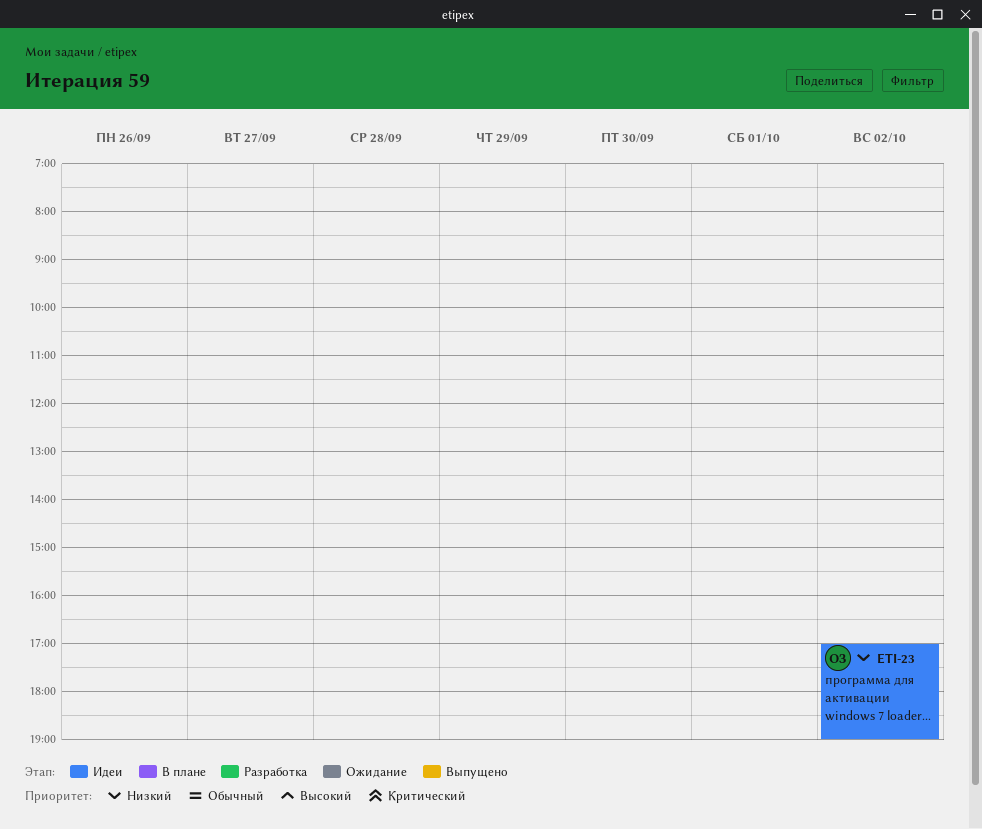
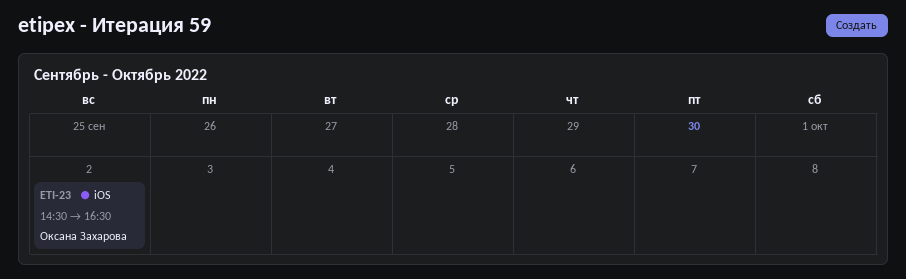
ETI-23, begins: 17:00 -> 14:30
ETI-23, ends: 19:00 -> 16:30

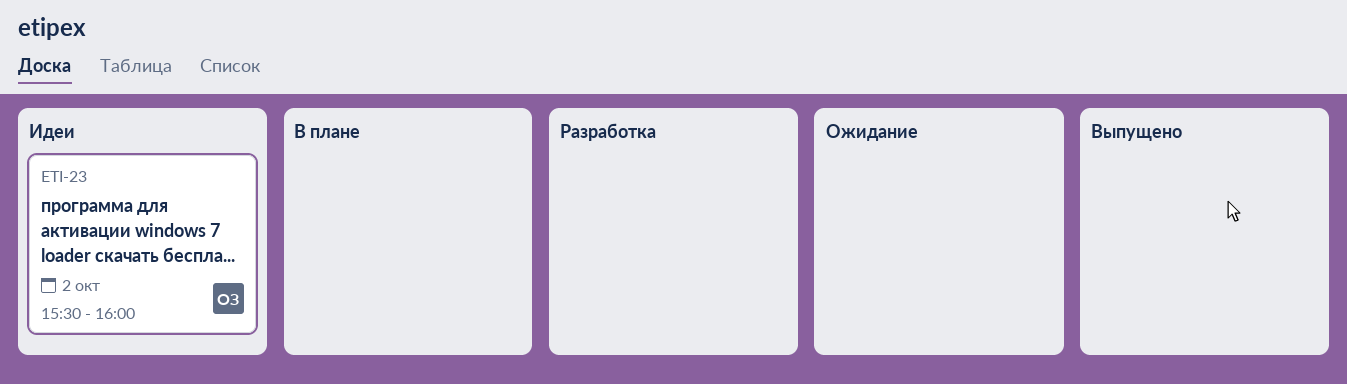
ETI-23, begins: 14:30 -> 15:30
ETI-23, ends: 16:30 -> 16:00

